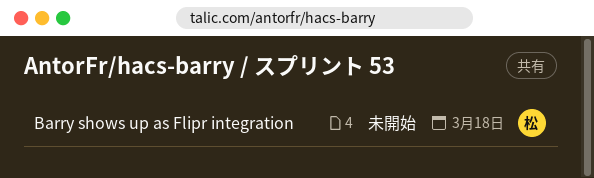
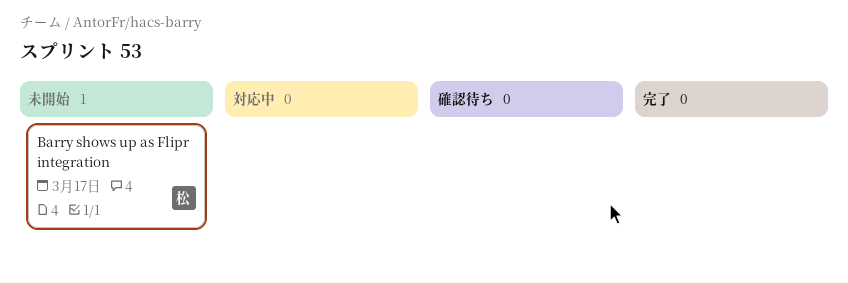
Barry shows up as Flipr integration, due: Mar 18 -> Mar 17

